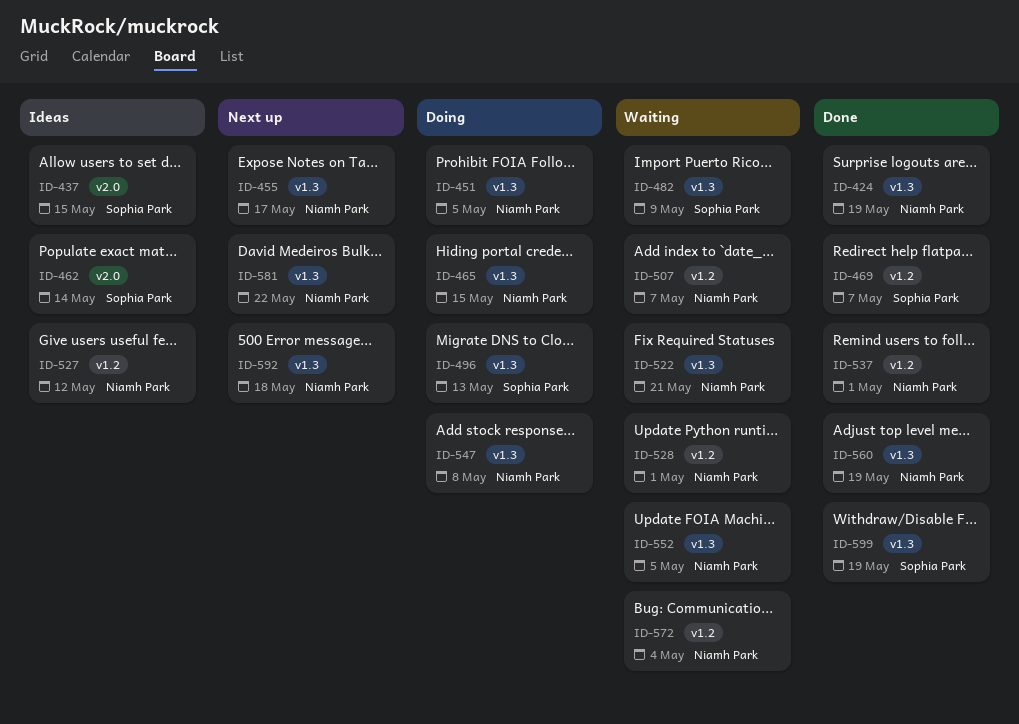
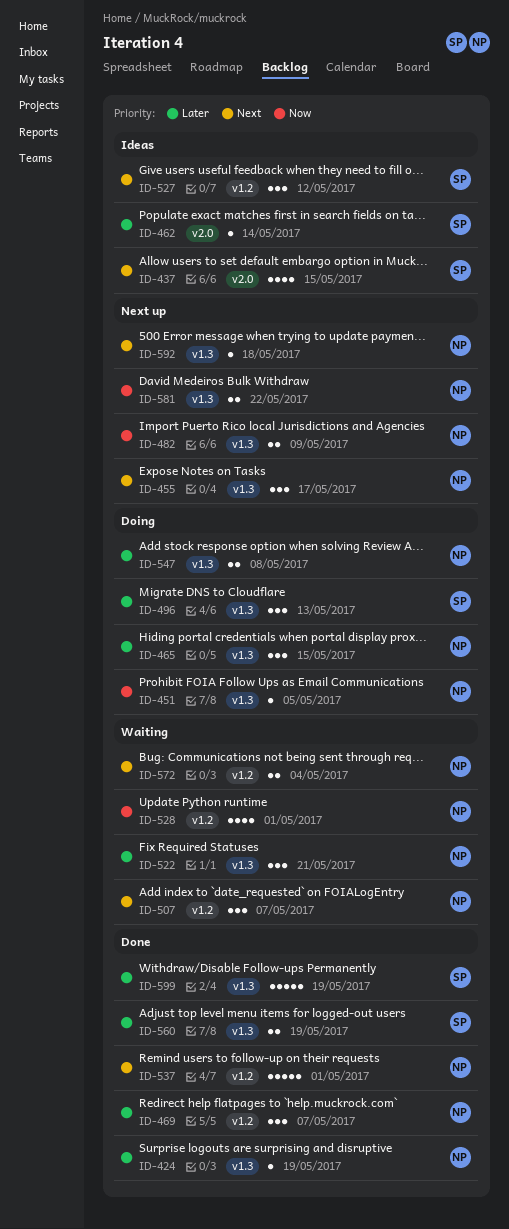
ID-469, owner: Sophia Park -> Niamh Park
ID-482, status: Waiting -> Next up
ID-482, owner: Sophia Park -> Niamh Park
ID-527, owner: Niamh Park -> Sophia Park
ID-552: present -> none
ID-560, owner: Niamh Park -> Sophia Park

